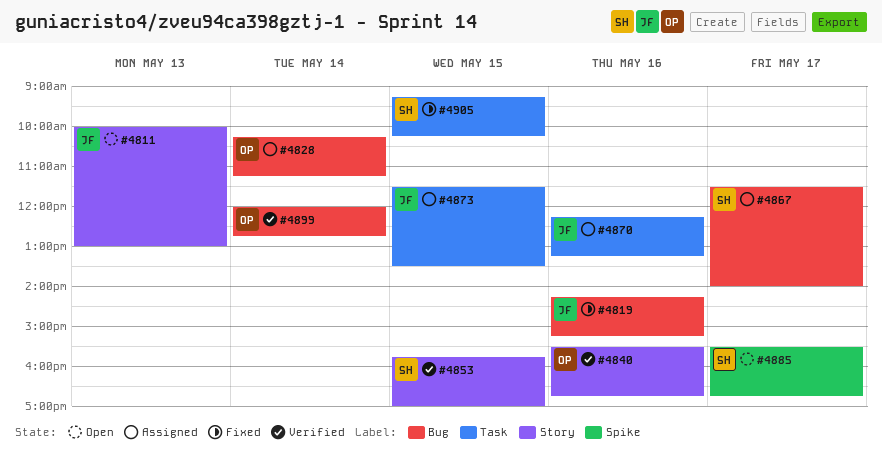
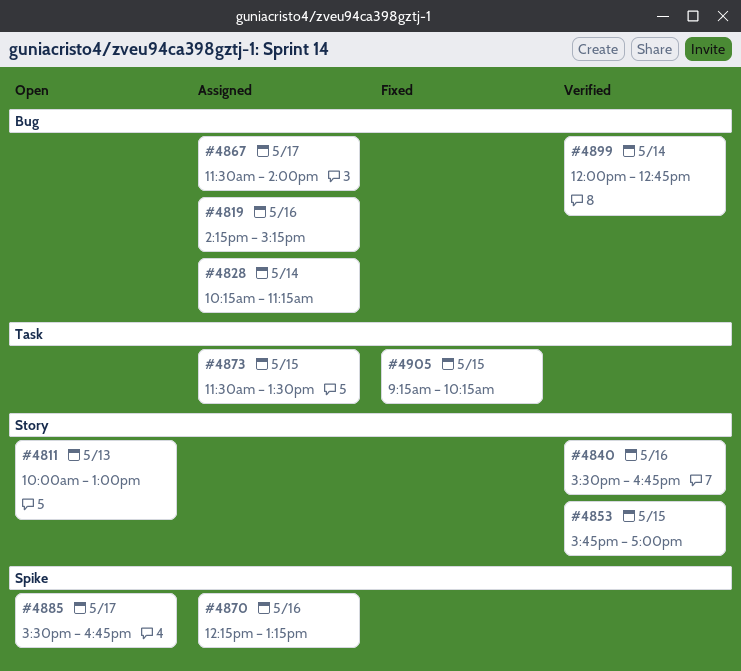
#4819, status: Fixed -> Assigned
#4870, label: Task -> Spike

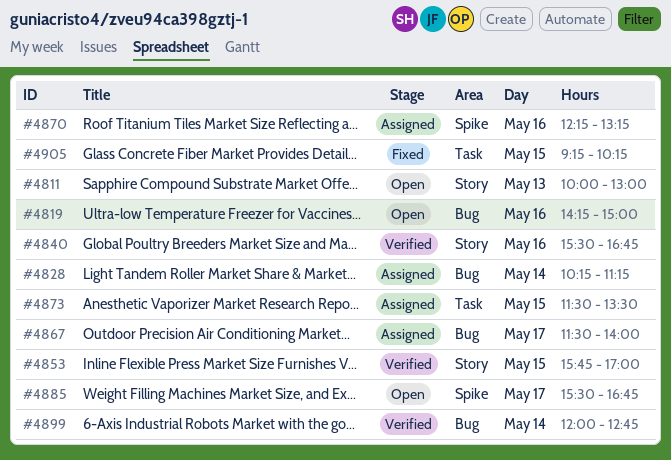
#4819, status: Assigned -> Open
#4819, ends: 15:15 -> 15:00

